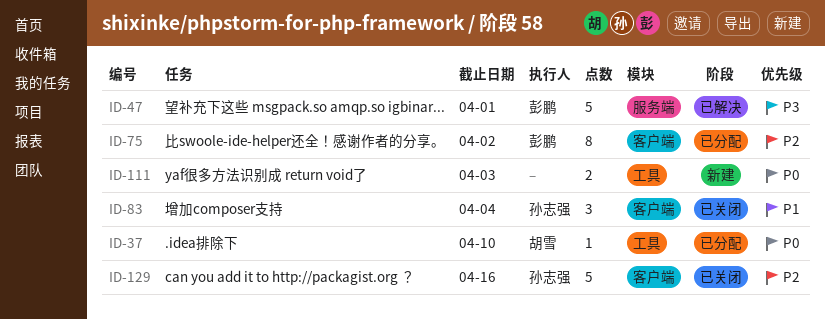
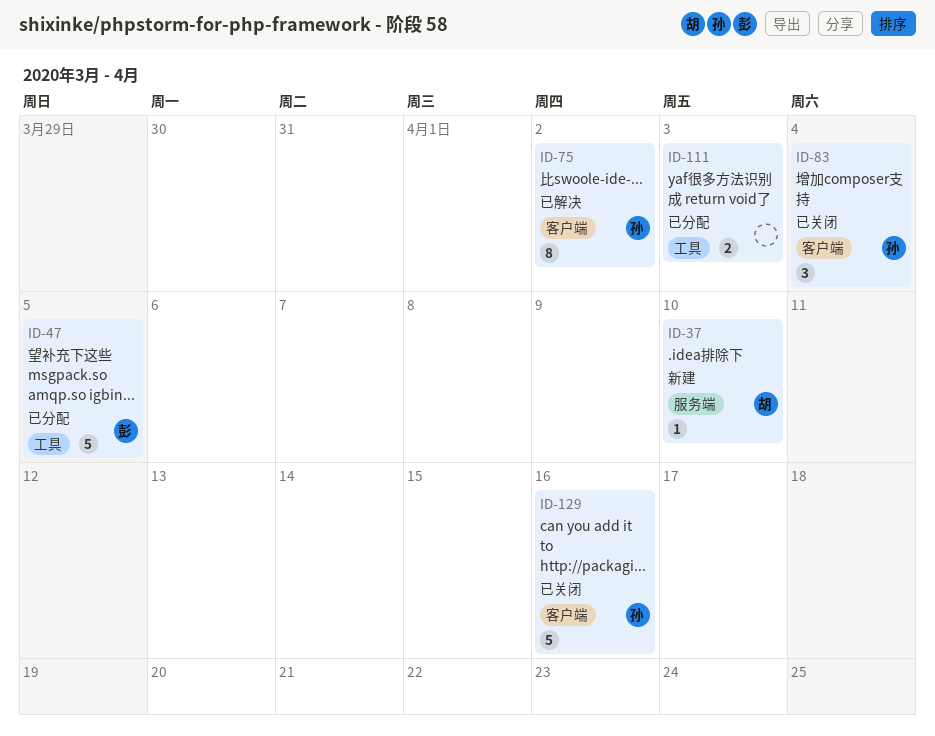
ID-37, status: 已分配 -> 新建
ID-37, label: 工具 -> 服务端
ID-47, status: 已解决 -> 已分配
ID-47, label: 服务端 -> 工具
ID-47, due: Apr 1 -> Apr 5
ID-75, status: 已分配 -> 已解决
ID-75, owner: 彭鹏 -> 孙志强
ID-111, status: 新建 -> 已分配

